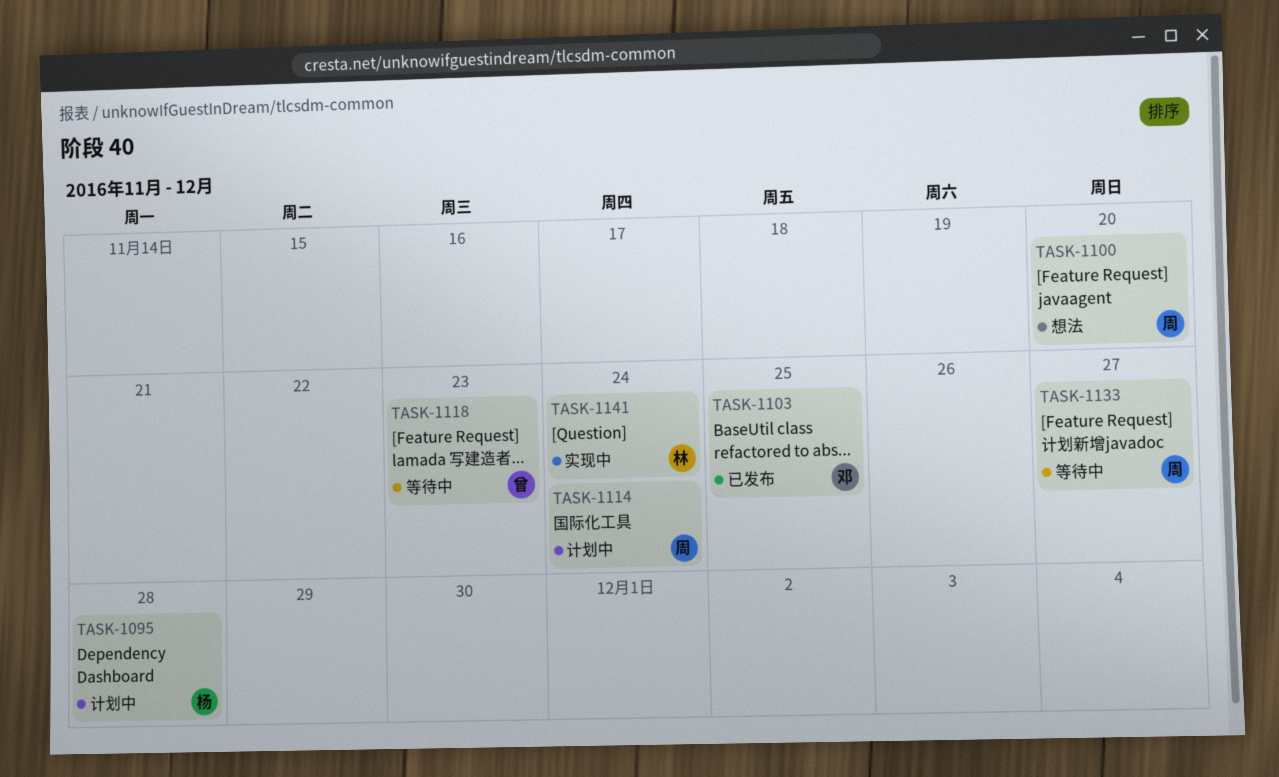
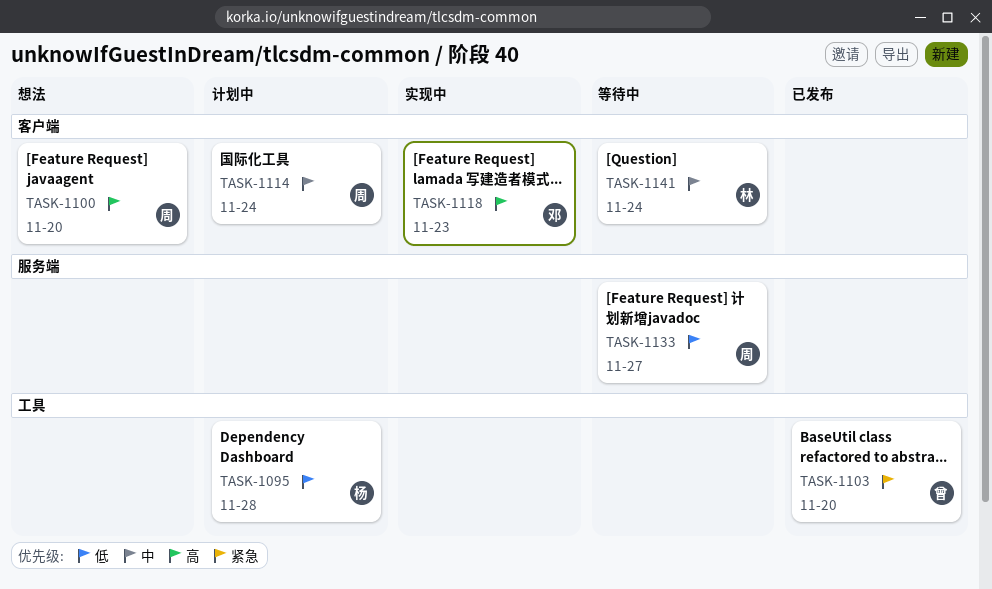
TASK-1103, owner: 邓 -> 曾
TASK-1103, due: Nov 25 -> Nov 20
TASK-1118, status: 等待中 -> 实现中
TASK-1118, owner: 曾 -> 邓
TASK-1141, status: 实现中 -> 等待中

